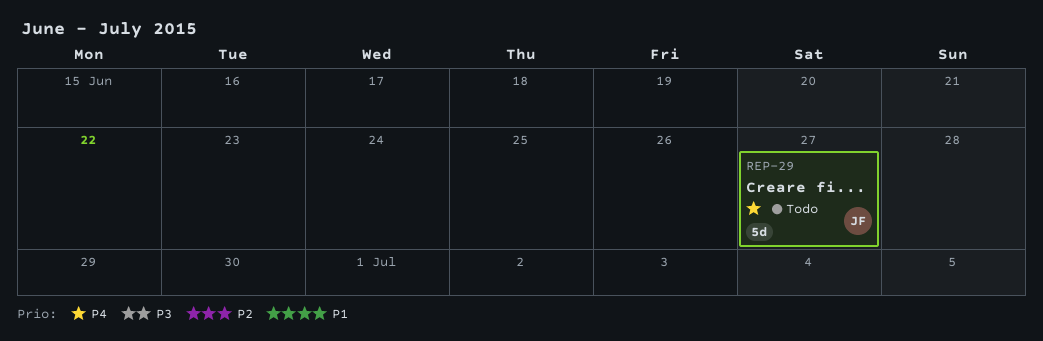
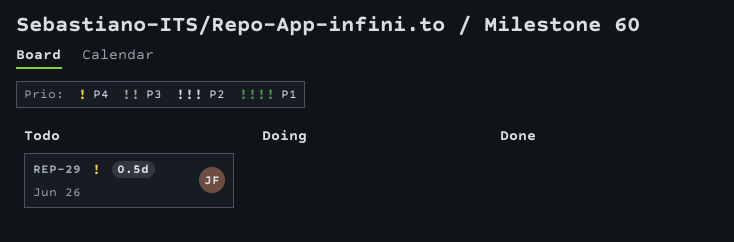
REP-29, estimate: 5d -> 0.5d
REP-29, due: Jun 27 -> Jun 26

